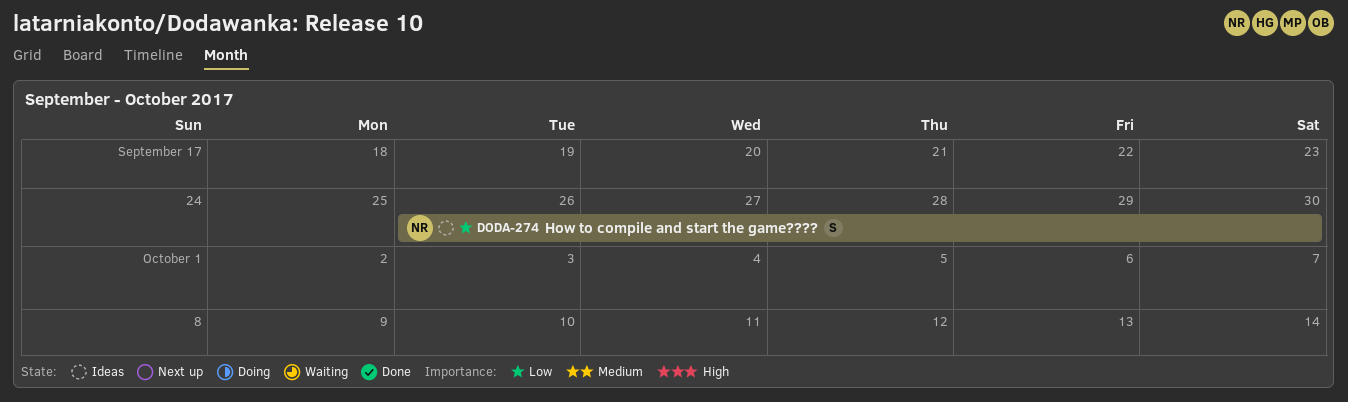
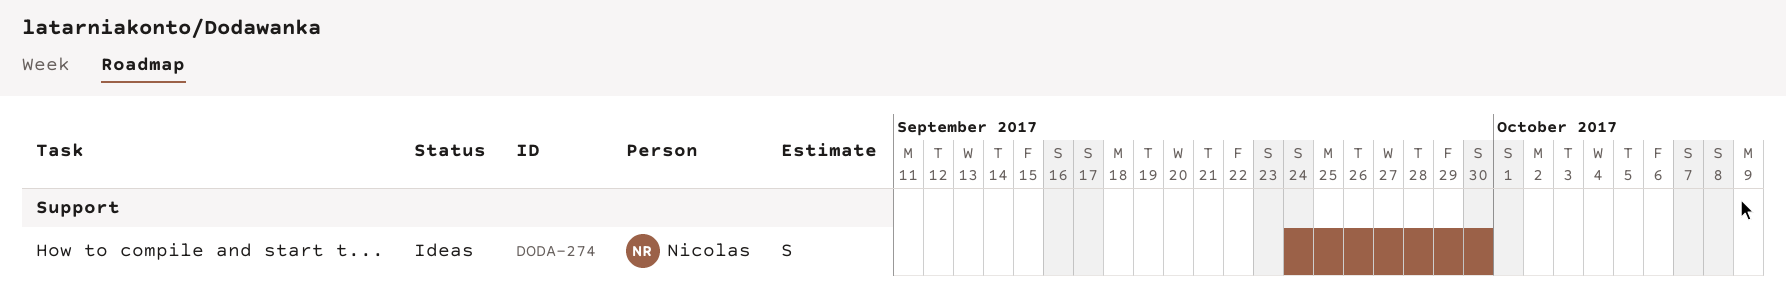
DODA-274, start: Sep 26 -> Sep 24

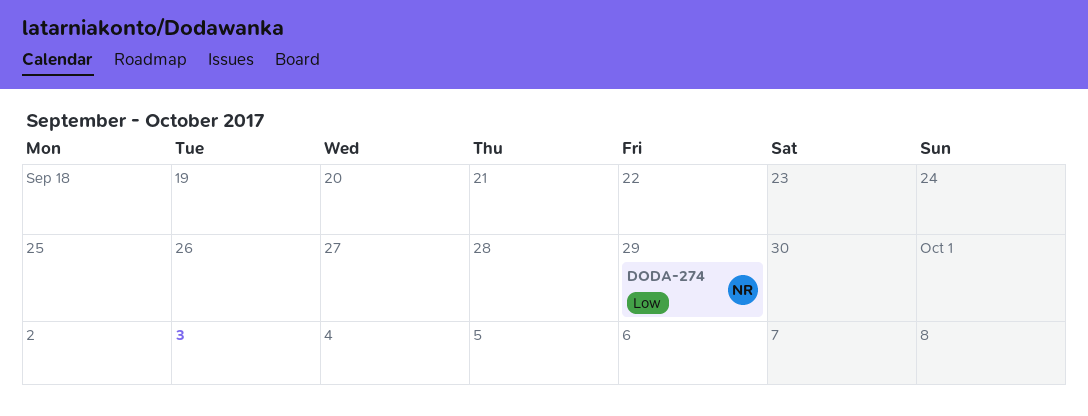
DODA-274, due: Sep 30 -> Sep 29

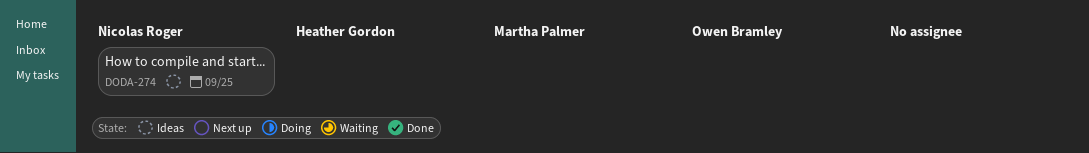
DODA-274, due: Sep 29 -> Sep 25

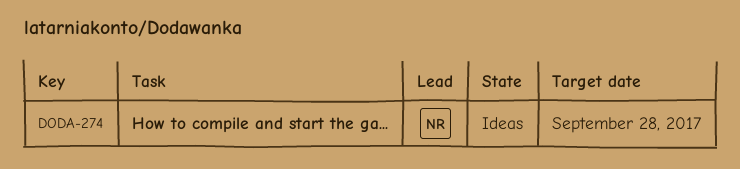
DODA-274, due: Sep 25 -> Sep 28

